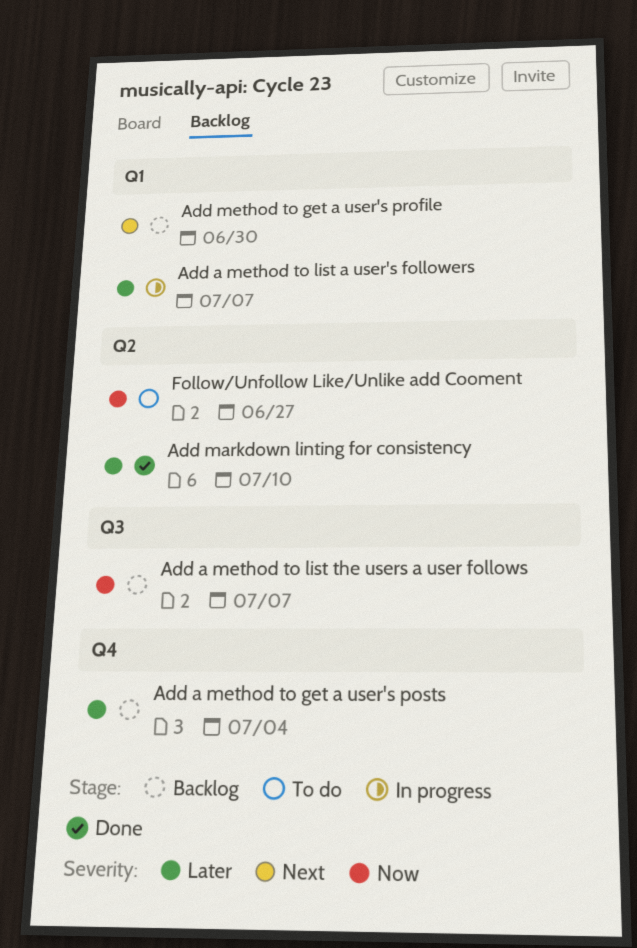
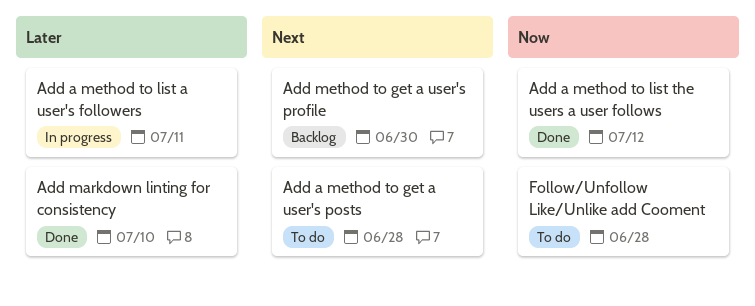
Add a method to get a user's posts, status: Backlog -> To do
Add a method to get a user's posts, priority: Later -> Next
Add a method to get a user's posts, due: Jul 4 -> Jun 28
Add a method to list a user's followers, due: Jul 7 -> Jul 11
Add a method to list the users a user follows, status: Backlog -> Done
Add a method to list the users a user follows, due: Jul 7 -> Jul 12
Follow/Unfollow Like/Unlike add Cooment, due: Jun 27 -> Jun 28

